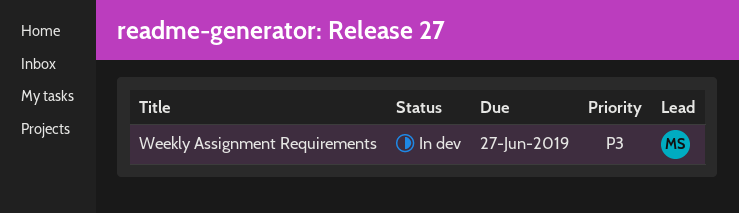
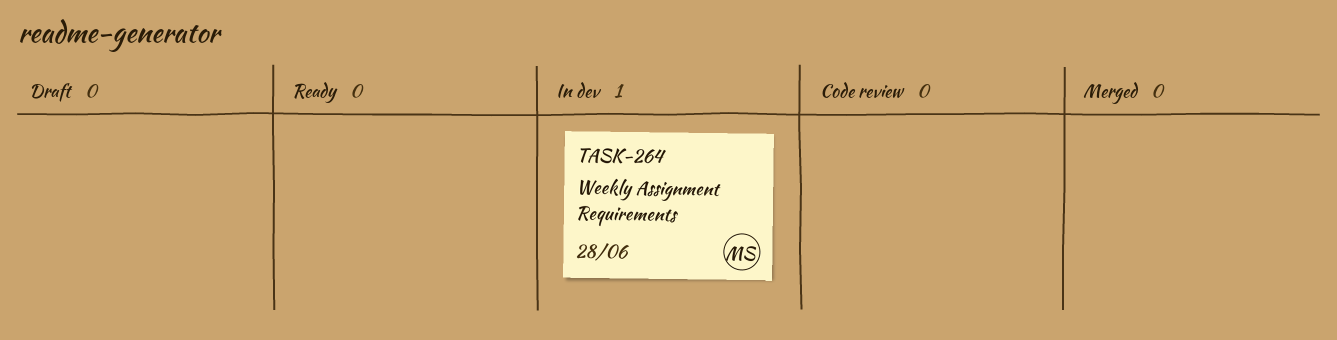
Weekly Assignment Requirements, due: Jun 27 -> Jun 28

